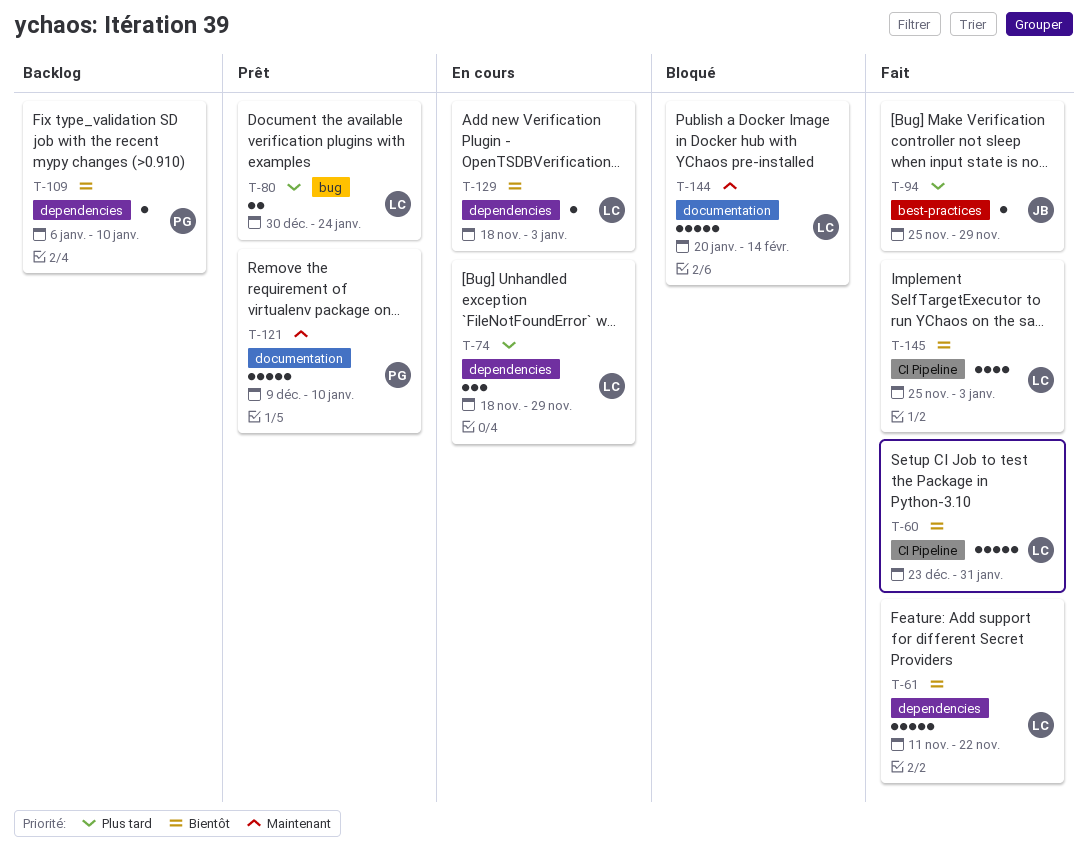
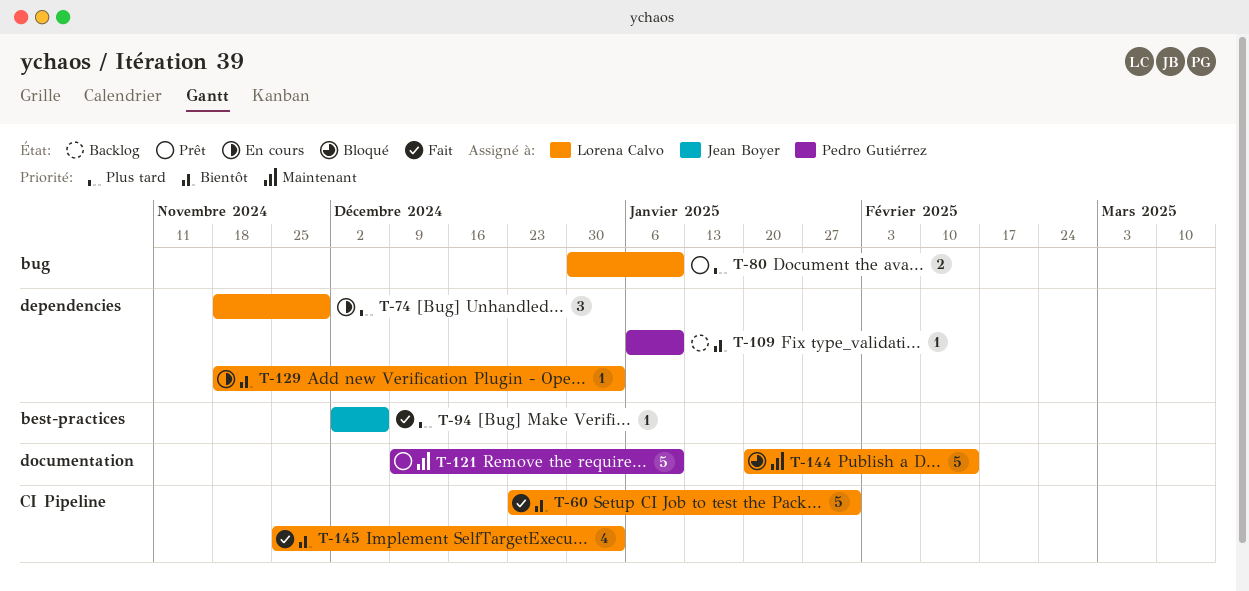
T-61: present -> none
T-80, due: Jan 24 -> Jan 10
T-94, start: Nov 25 -> Dec 2
T-94, due: Nov 29 -> Dec 6

